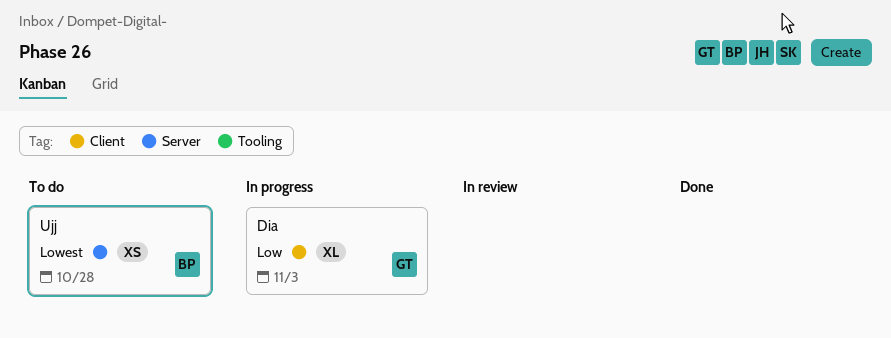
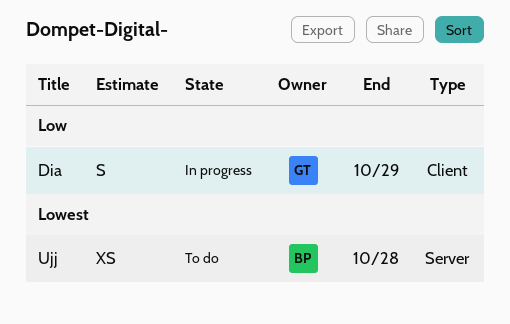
Dia, estimate: XL -> S
Dia, due: Nov 3 -> Oct 29

